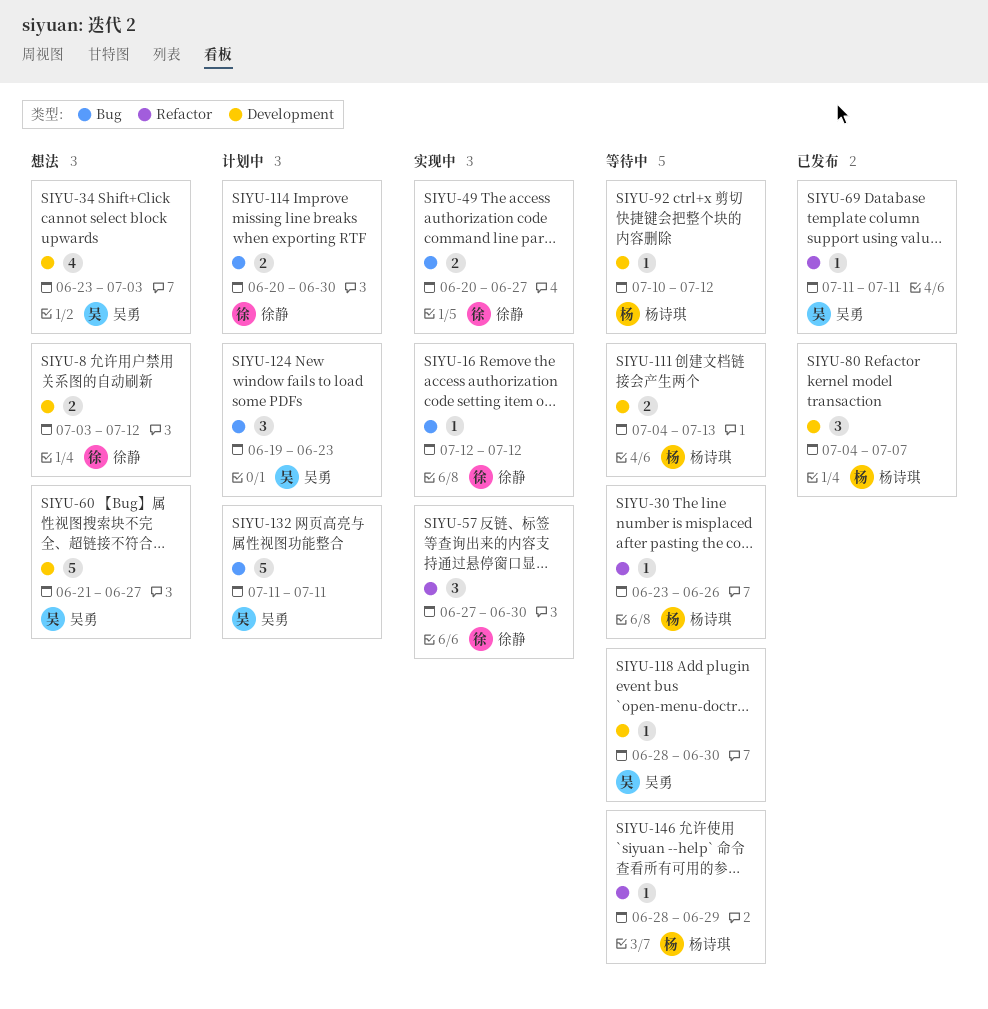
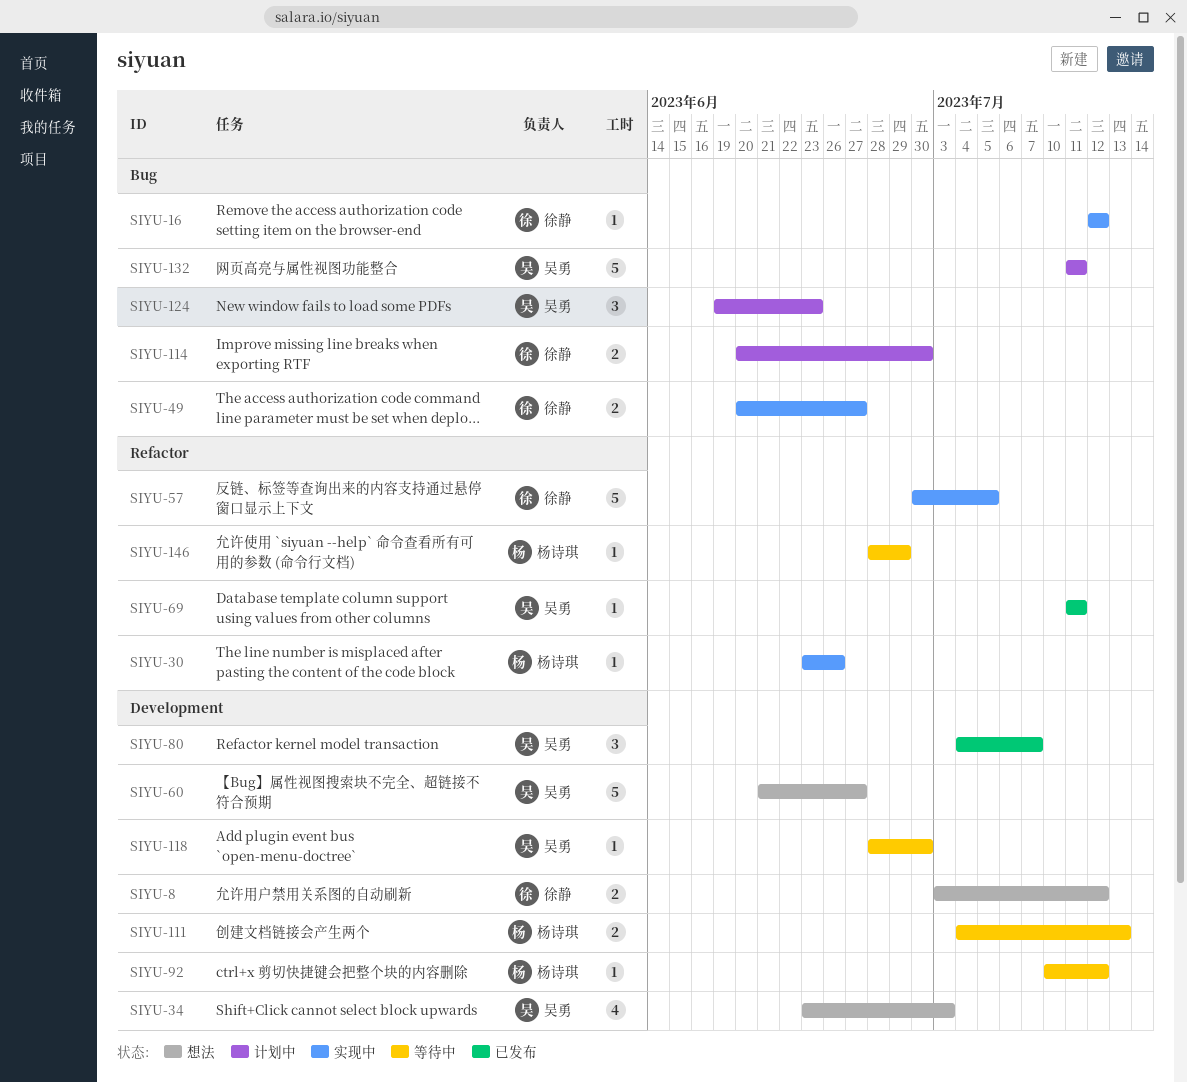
SIYU-30, status: 等待中 -> 实现中
SIYU-57, estimate: 3 -> 5
SIYU-57, start: Jun 27 -> Jun 30
SIYU-57, due: Jun 30 -> Jul 5
SIYU-80, owner: 杨诗琪 -> 吴勇

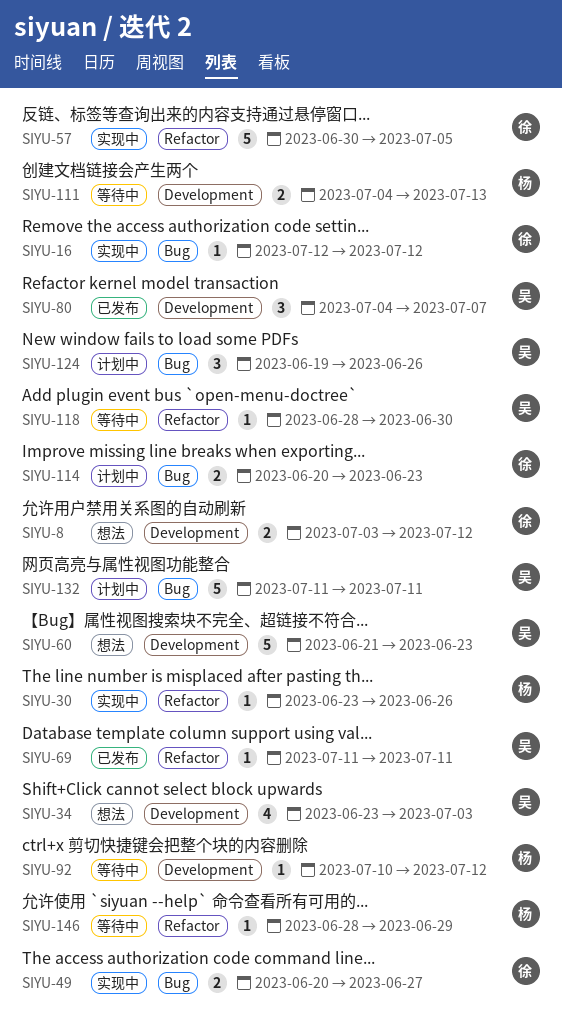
SIYU-60, due: Jun 27 -> Jun 23
SIYU-114, due: Jun 30 -> Jun 23
SIYU-118, label: Development -> Refactor
SIYU-124, due: Jun 23 -> Jun 26

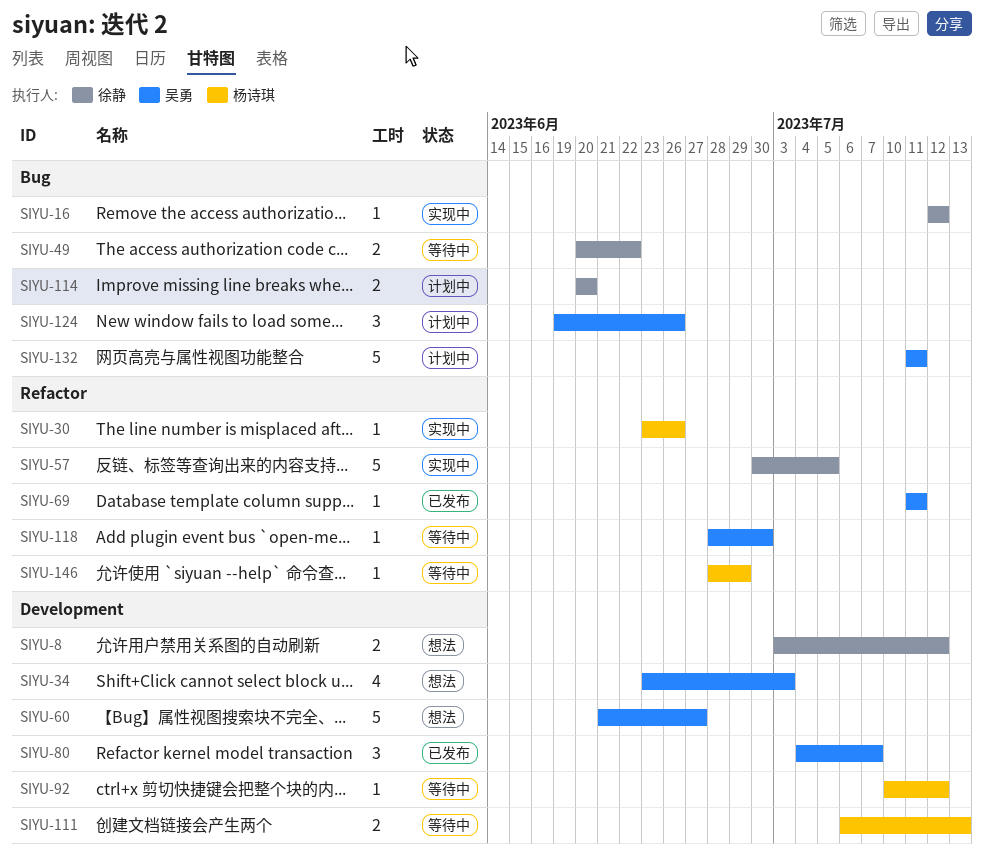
SIYU-49, status: 实现中 -> 等待中
SIYU-49, due: Jun 27 -> Jun 22
SIYU-60, due: Jun 23 -> Jun 27
SIYU-111, start: Jul 4 -> Jul 6
SIYU-114, due: Jun 23 -> Jun 20

